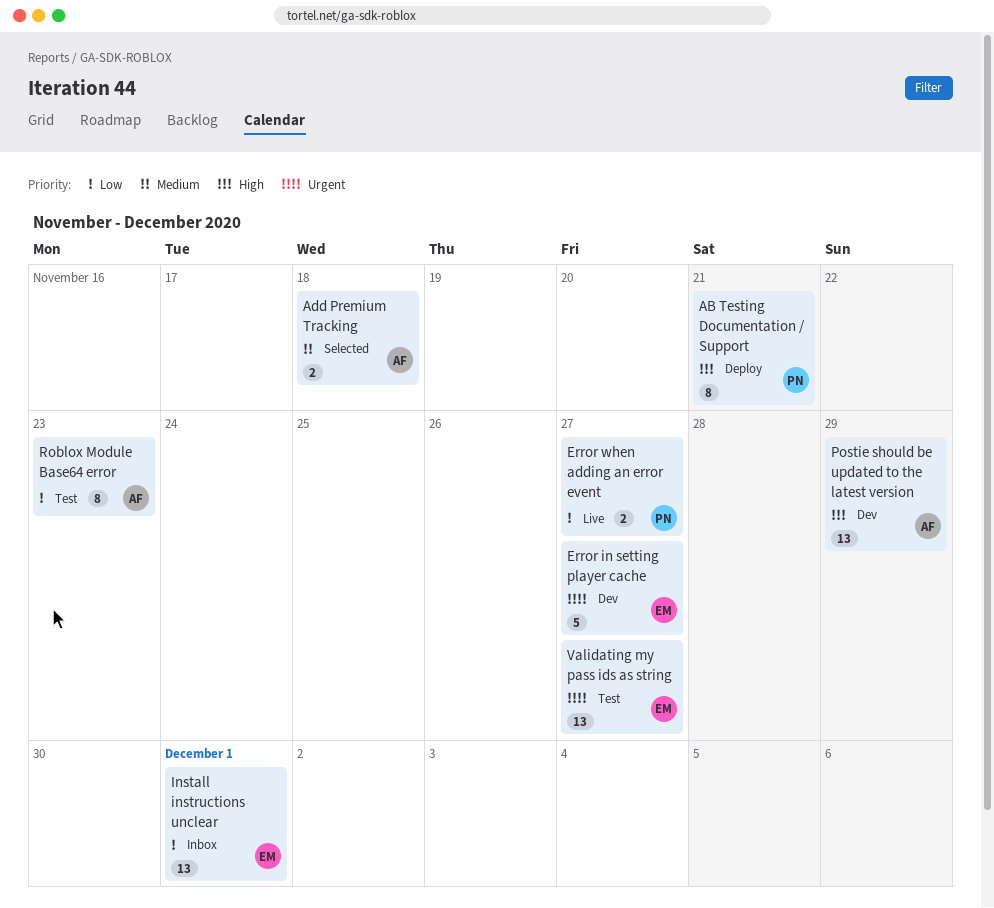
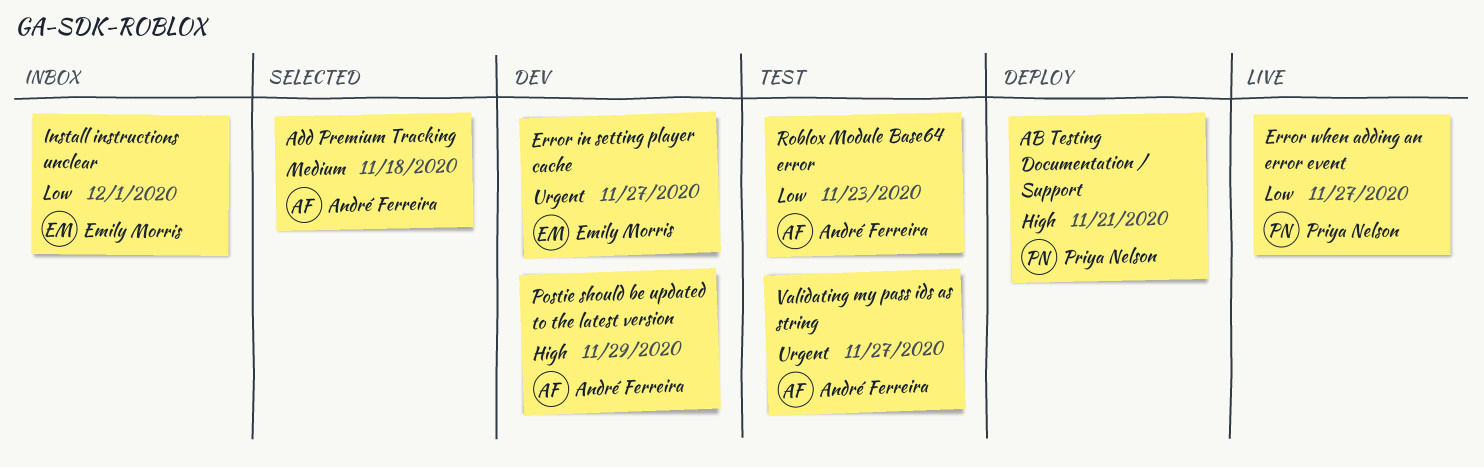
Validating my pass ids as string, owner: Emily Morris -> André Ferreira

